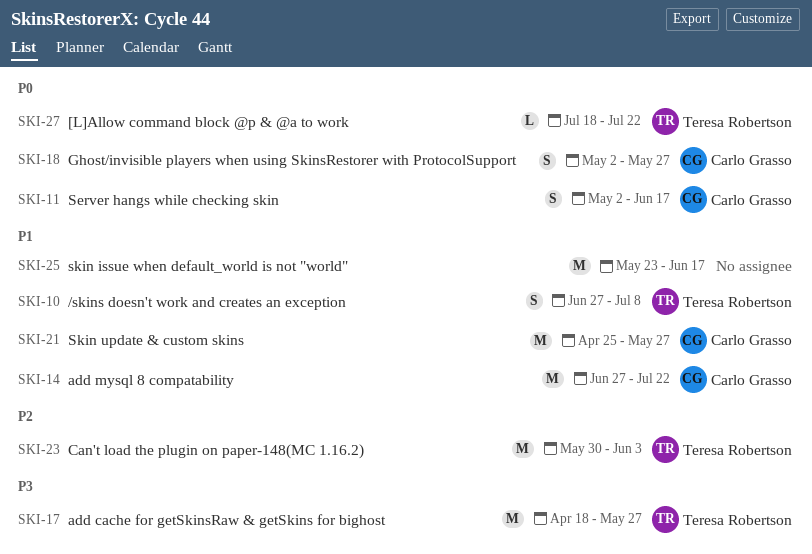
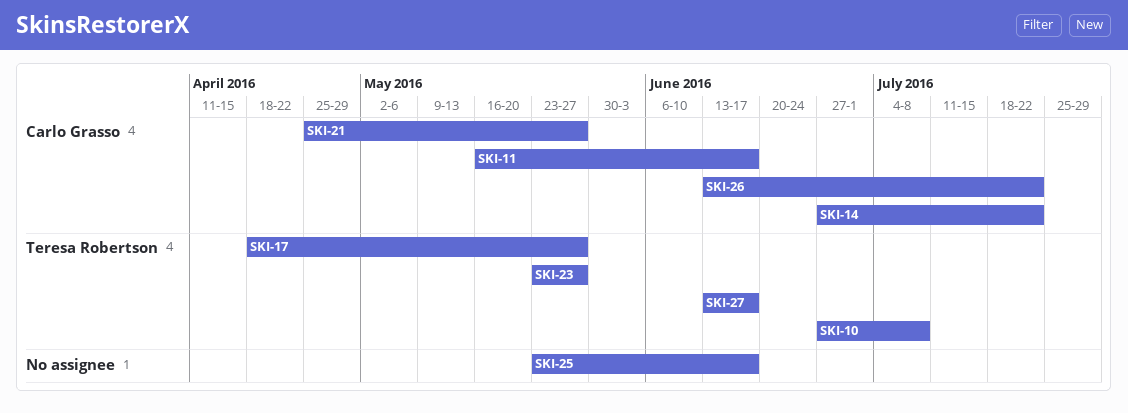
SKI-11, start: May 2 -> May 16
SKI-18: present -> none
SKI-23, start: May 30 -> May 23
SKI-23, due: Jun 3 -> May 27
SKI-26: none -> present
SKI-27, start: Jul 18 -> Jun 13
SKI-27, due: Jul 22 -> Jun 17

